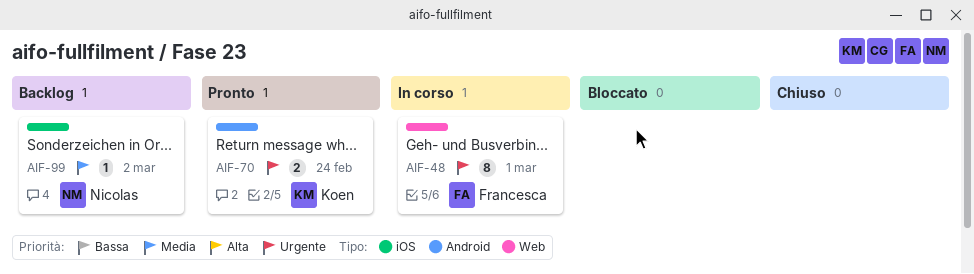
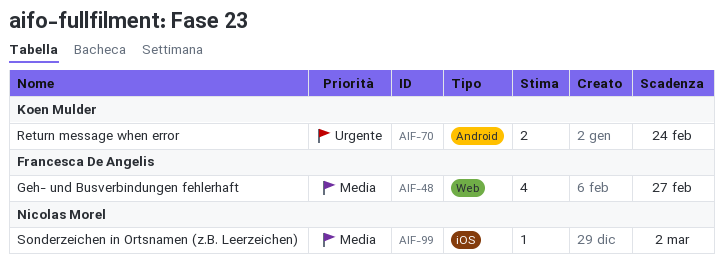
AIF-48, priority: Urgente -> Media
AIF-48, estimate: 8 -> 4
AIF-48, due: Mar 1 -> Feb 27

